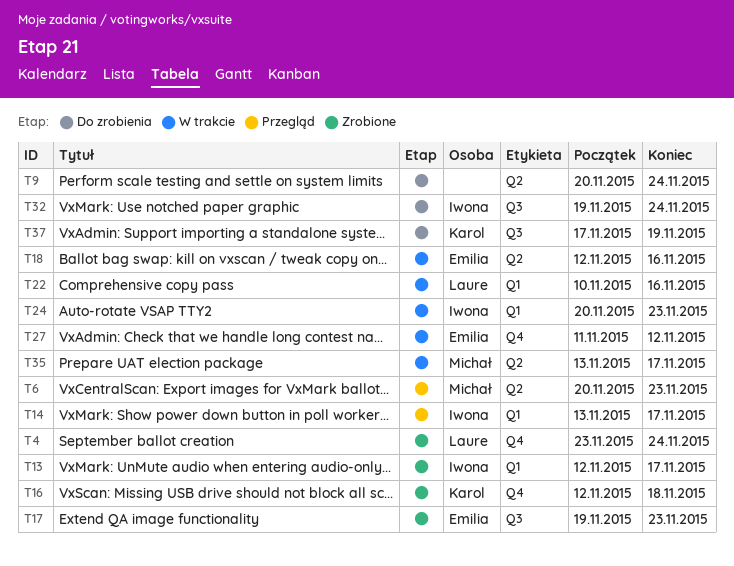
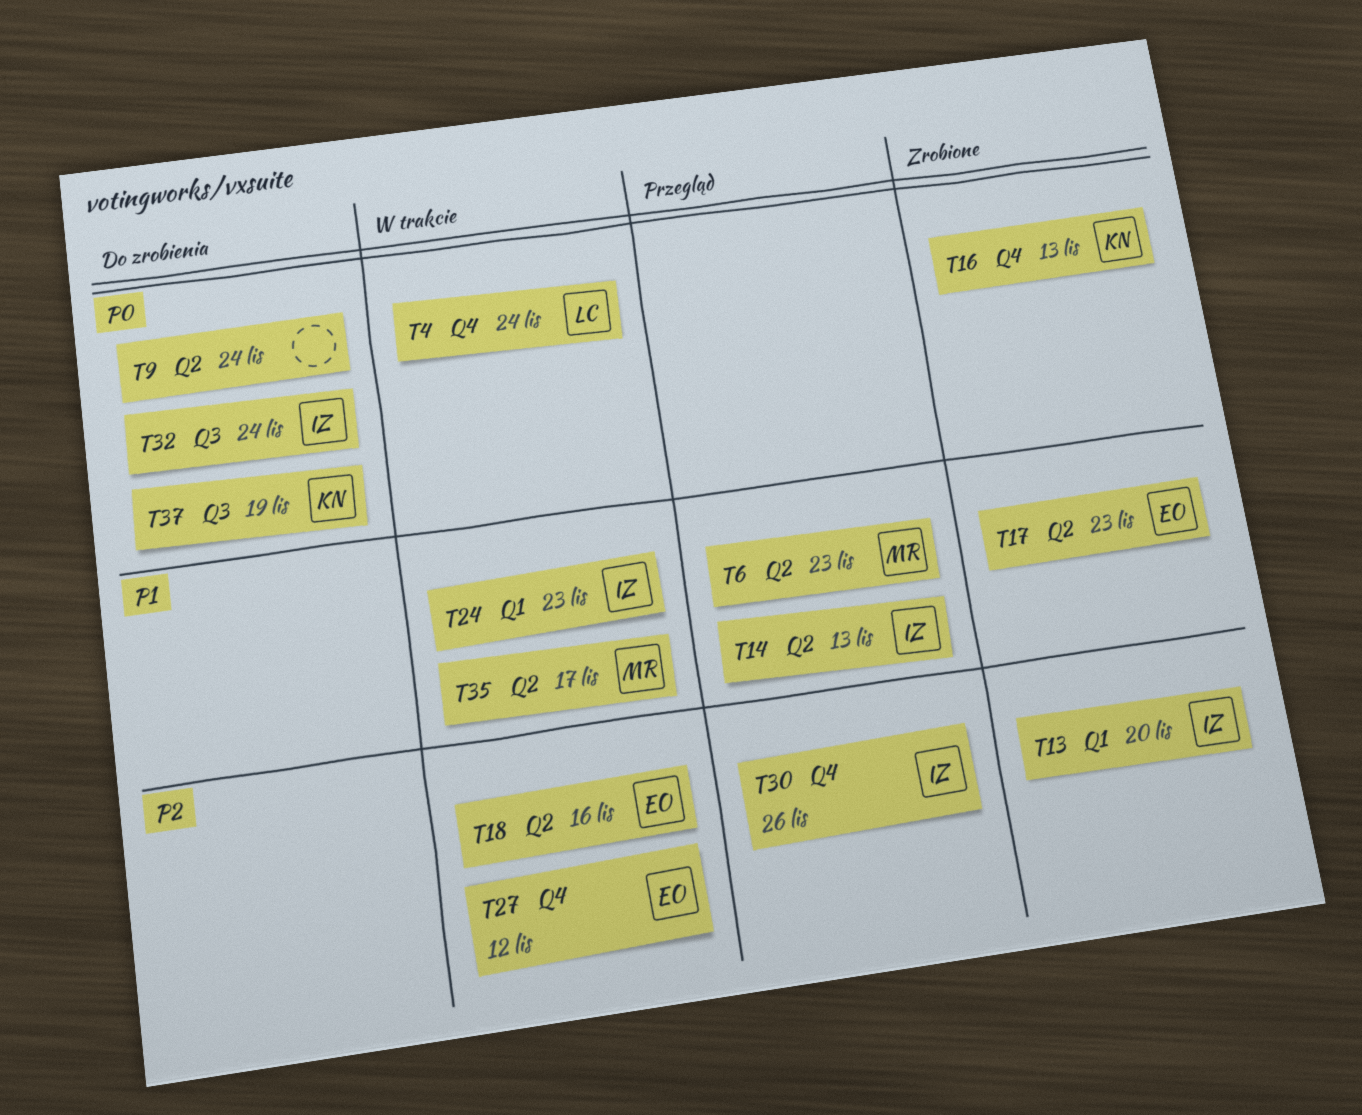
T4, status: Zrobione -> W trakcie
T13, due: Nov 17 -> Nov 20
T14, label: Q1 -> Q2
T14, due: Nov 17 -> Nov 13
T16, due: Nov 18 -> Nov 13
T17, label: Q3 -> Q2
T22: present -> none
T30: none -> present

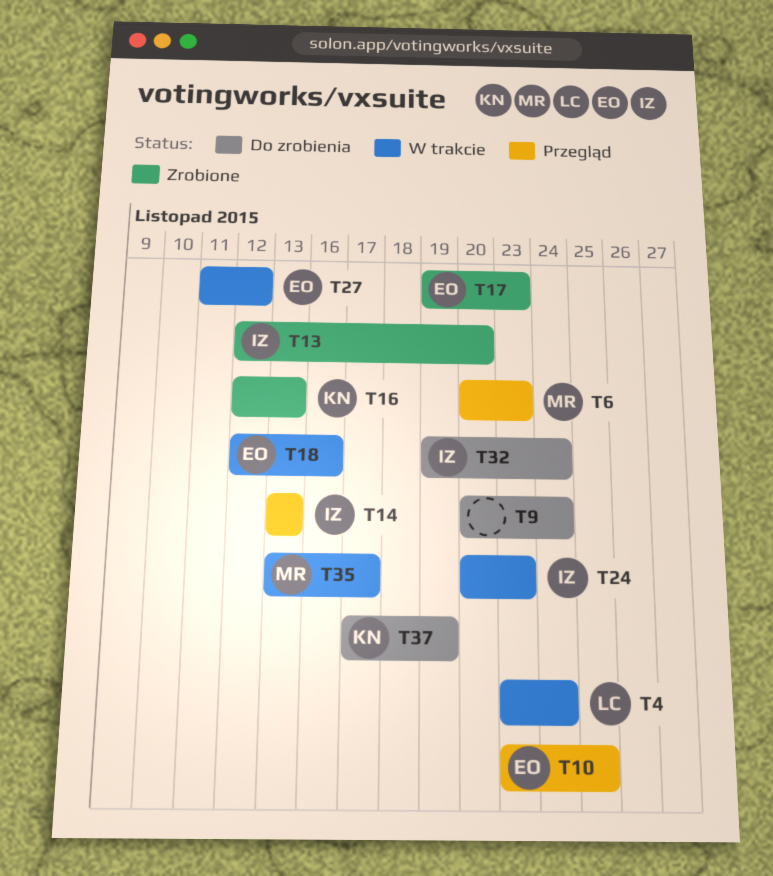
T10: none -> present
T30: present -> none

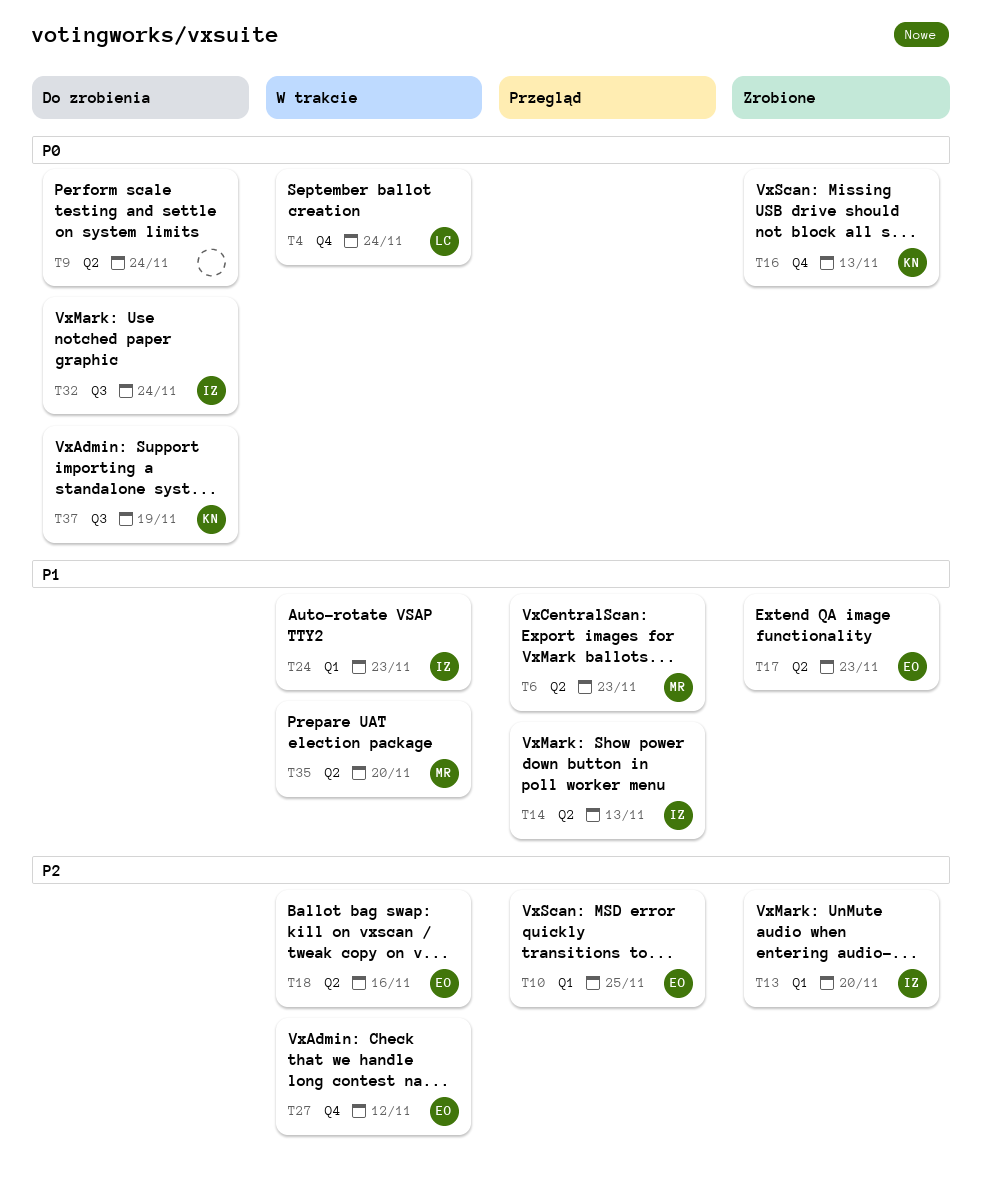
T35, due: Nov 17 -> Nov 20

